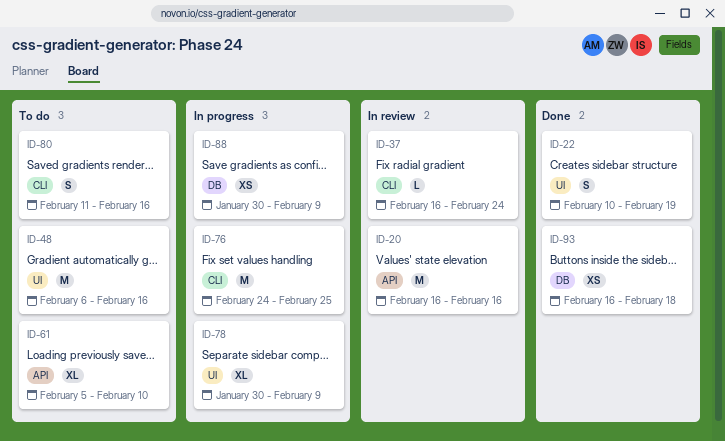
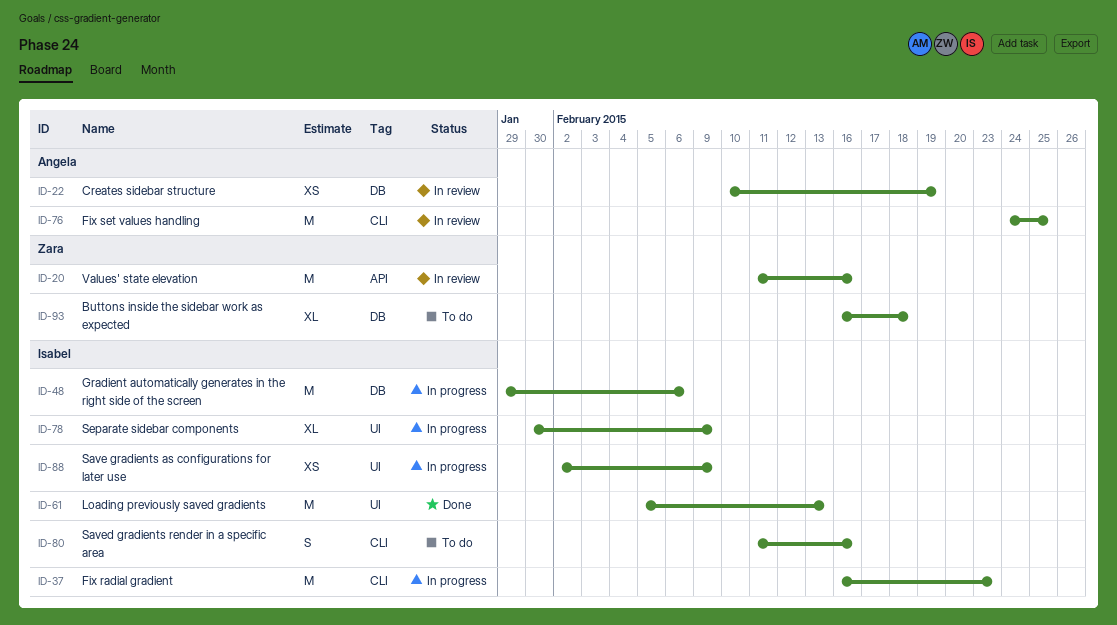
ID-20, start: Feb 16 -> Feb 11
ID-22, status: Done -> In review
ID-22, label: UI -> DB
ID-22, estimate: S -> XS
ID-37, status: In review -> In progress
ID-37, estimate: L -> M
ID-37, due: Feb 24 -> Feb 23
ID-48, status: To do -> In progress
ID-48, label: UI -> DB
ID-48, start: Feb 6 -> Jan 29
ID-48, due: Feb 16 -> Feb 6
ID-61, status: To do -> Done
ID-61, label: API -> UI
ID-61, estimate: XL -> M
ID-61, due: Feb 10 -> Feb 13
ID-76, status: In progress -> In review
ID-88, label: DB -> UI
ID-88, start: Jan 30 -> Feb 2
ID-93, status: Done -> To do
ID-93, estimate: XS -> XL

